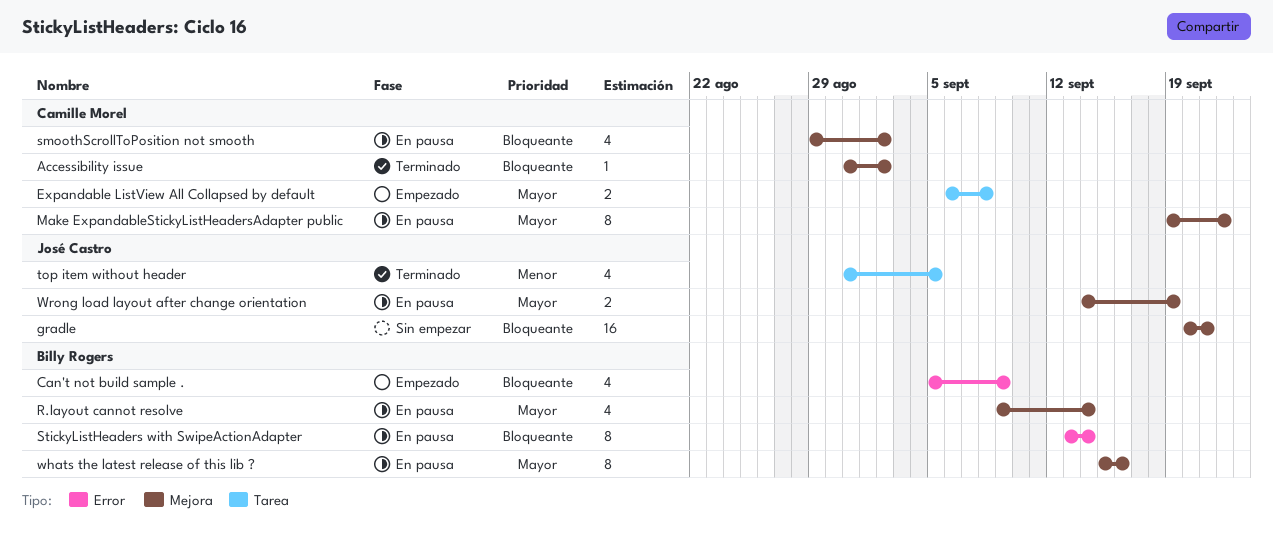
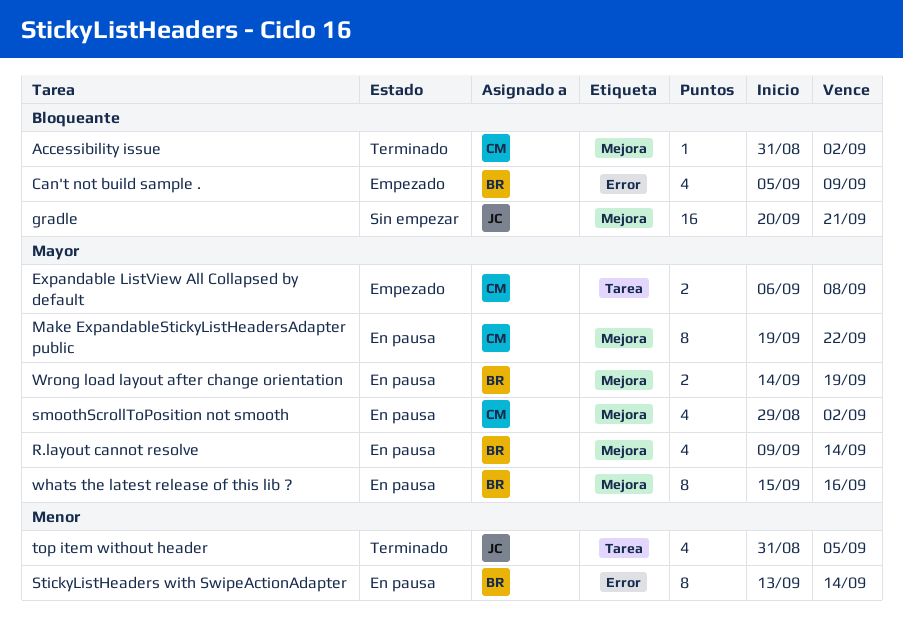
smoothScrollToPosition not smooth, priority: Bloqueante -> Mayor
StickyListHeaders with SwipeActionAdapter, priority: Bloqueante -> Menor
Wrong load layout after change orientation, owner: José Castro -> Billy Rogers

